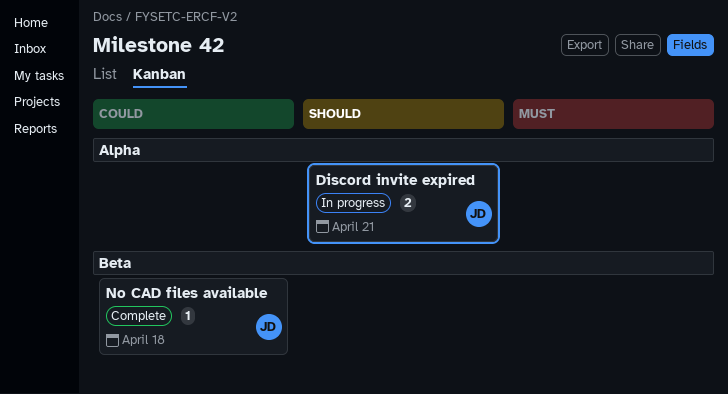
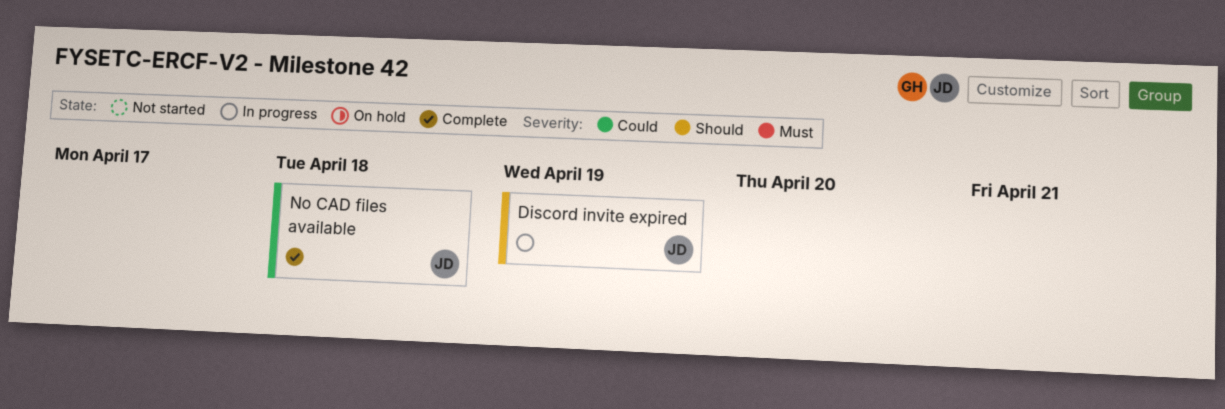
Discord invite expired, due: Apr 21 -> Apr 19

